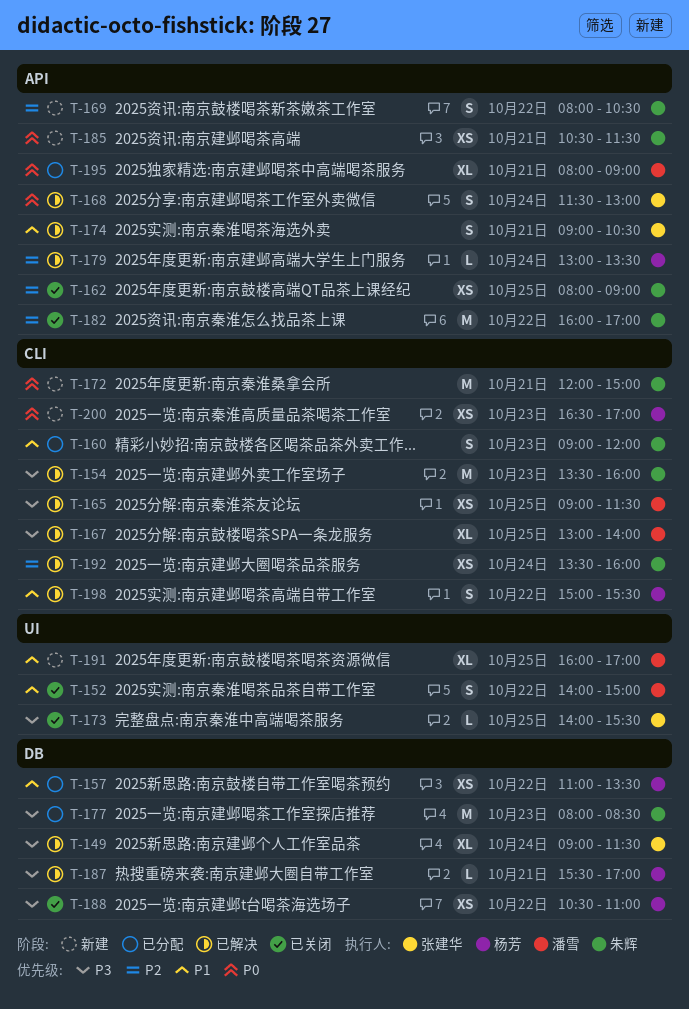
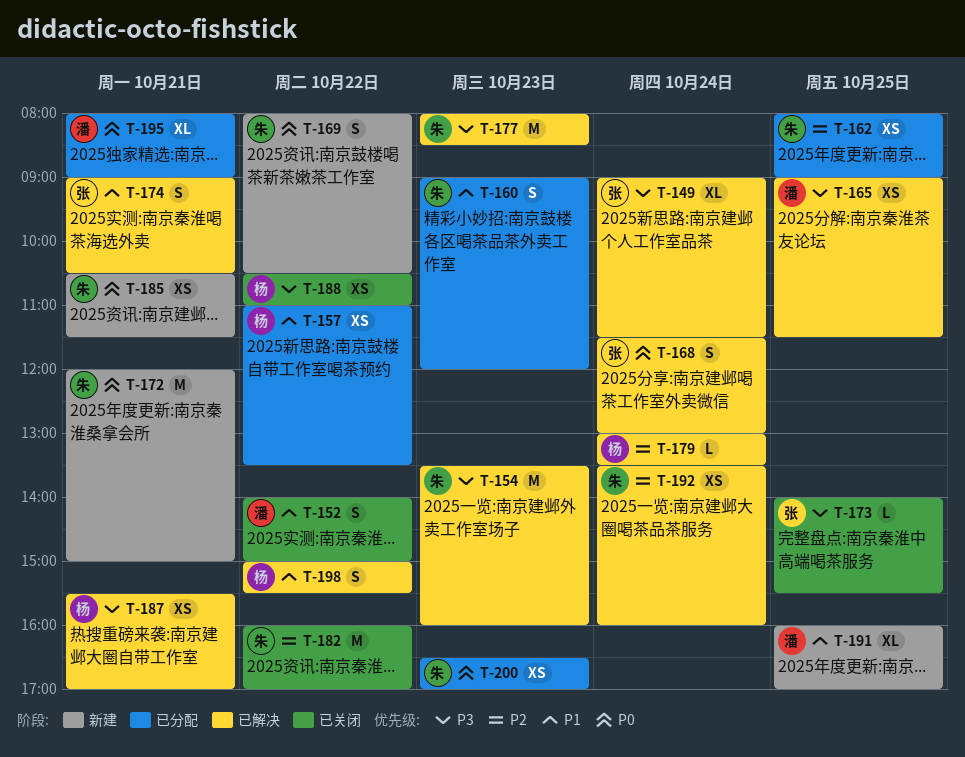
T-162, status: 已关闭 -> 已分配
T-167: present -> none
T-169, priority: P2 -> P0
T-177, status: 已分配 -> 已解决
T-187, estimate: L -> XS
T-200, status: 新建 -> 已分配
T-200, owner: 杨芳 -> 朱辉

